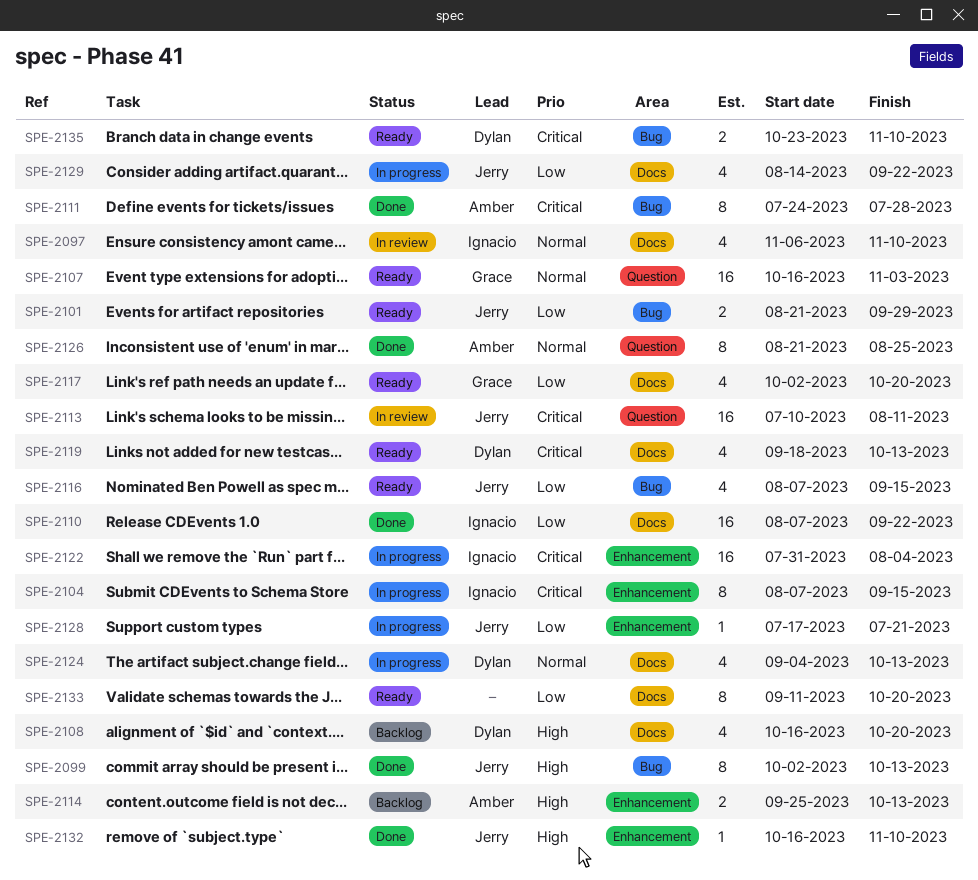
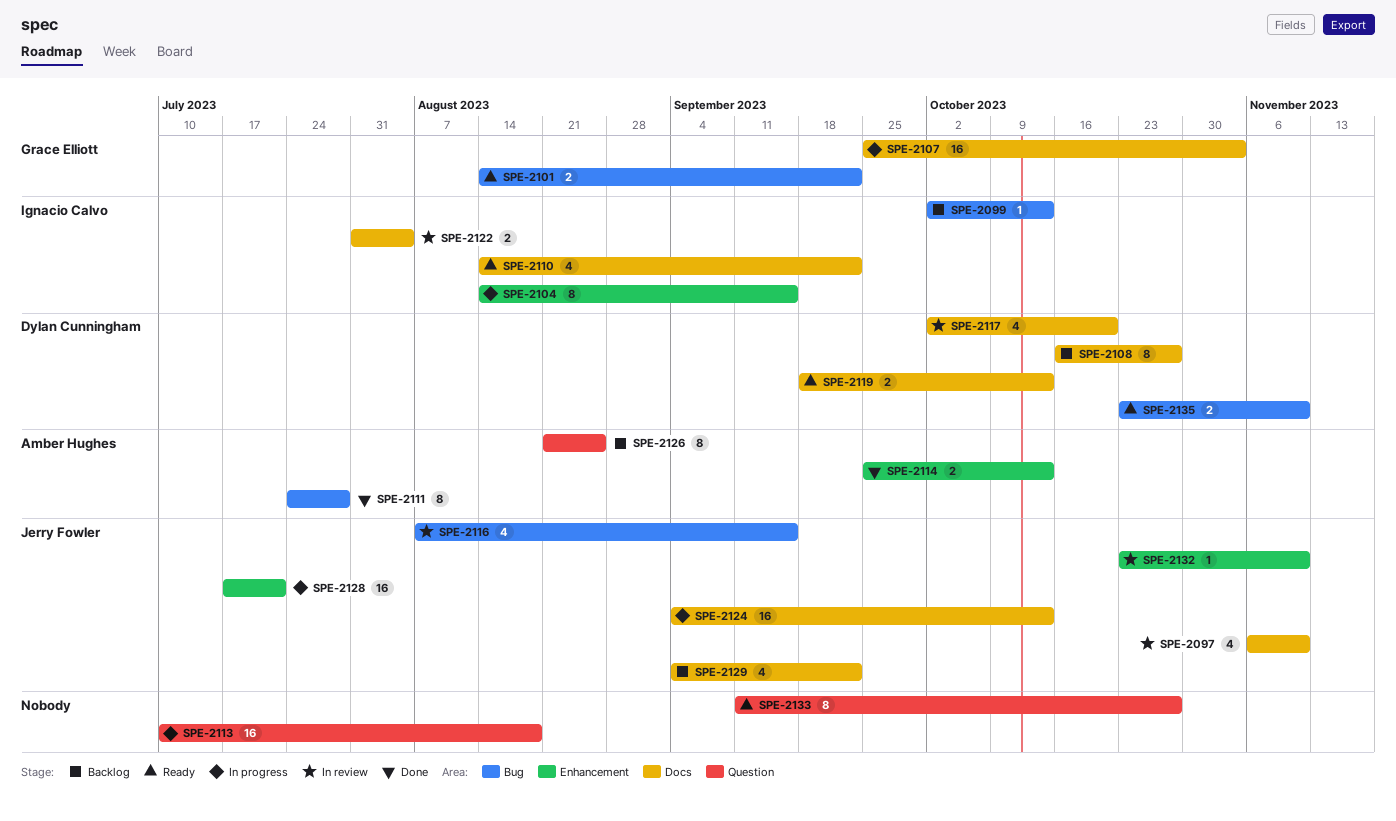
SPE-2097, owner: Ignacio Calvo -> Jerry Fowler
SPE-2099, status: Done -> Backlog
SPE-2099, owner: Jerry Fowler -> Ignacio Calvo
SPE-2099, estimate: 8 -> 1
SPE-2101, owner: Jerry Fowler -> Grace Elliott
SPE-2101, start: Aug 21 -> Aug 14
SPE-2101, due: Sep 29 -> Sep 22
SPE-2104, start: Aug 7 -> Aug 14
SPE-2107, status: Ready -> In progress
SPE-2107, label: Question -> Docs
SPE-2107, start: Oct 16 -> Sep 25
SPE-2108, estimate: 4 -> 8
SPE-2108, due: Oct 20 -> Oct 27
SPE-2110, status: Done -> Ready
SPE-2110, estimate: 16 -> 4
SPE-2110, start: Aug 7 -> Aug 14
SPE-2113, status: In review -> In progress
SPE-2113, owner: Jerry Fowler -> none
SPE-2113, due: Aug 11 -> Aug 18
SPE-2114, status: Backlog -> Done
SPE-2116, status: Ready -> In review
SPE-2117, status: Ready -> In review
SPE-2117, owner: Grace Elliott -> Dylan Cunningham
SPE-2119, estimate: 4 -> 2
SPE-2122, status: In progress -> In review
SPE-2122, label: Enhancement -> Docs
SPE-2122, estimate: 16 -> 2
SPE-2124, owner: Dylan Cunningham -> Jerry Fowler
SPE-2124, estimate: 4 -> 16
SPE-2126, status: Done -> Backlog
SPE-2128, estimate: 1 -> 16
SPE-2129, status: In progress -> Backlog
SPE-2129, start: Aug 14 -> Sep 4
SPE-2132, status: Done -> In review
SPE-2132, start: Oct 16 -> Oct 23
SPE-2133, label: Docs -> Question
SPE-2133, due: Oct 20 -> Oct 27

